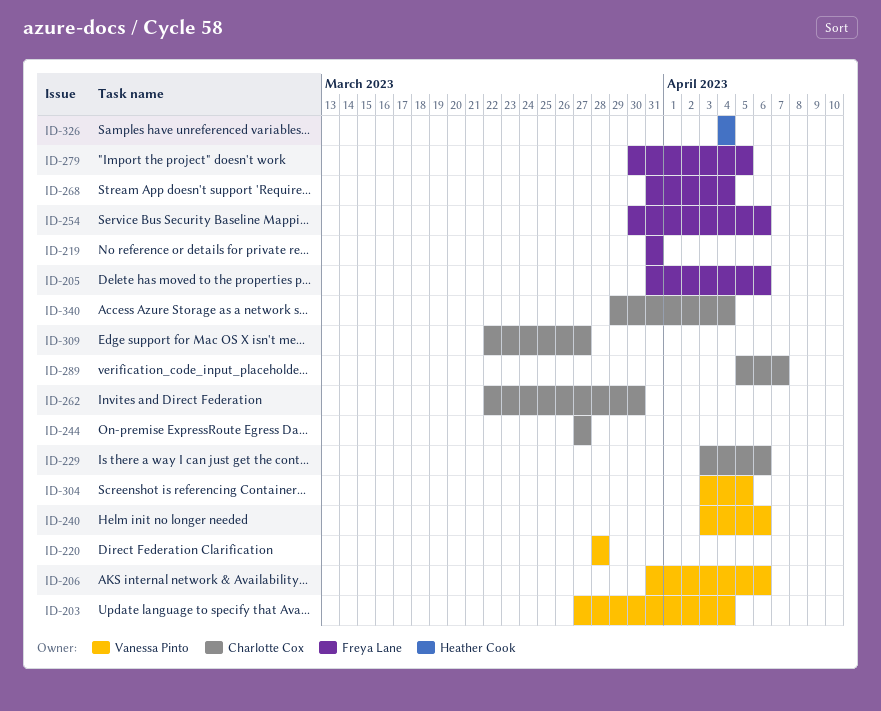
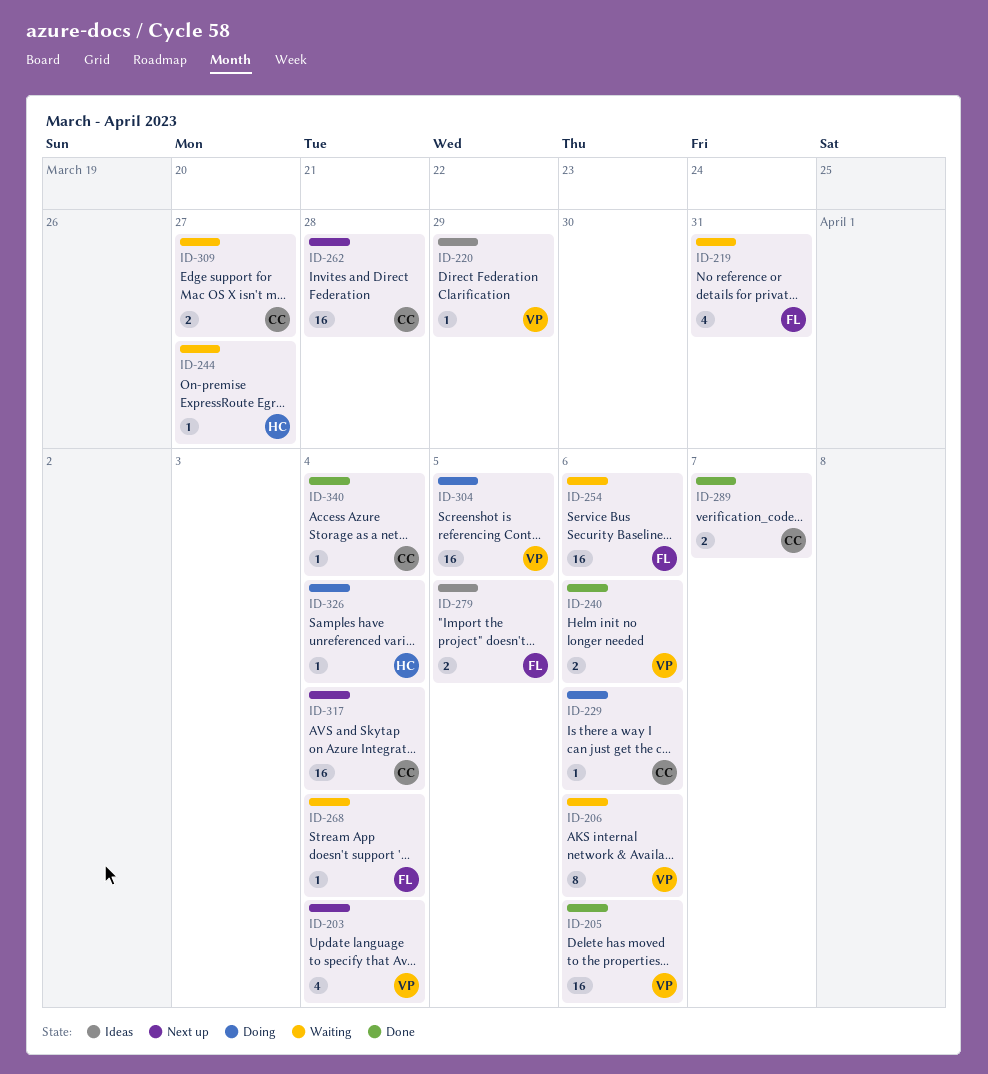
ID-205, owner: Freya Lane -> Vanessa Pinto
ID-220, due: Mar 28 -> Mar 29
ID-244, owner: Charlotte Cox -> Heather Cook
ID-262, due: Mar 30 -> Mar 28
ID-317: none -> present

